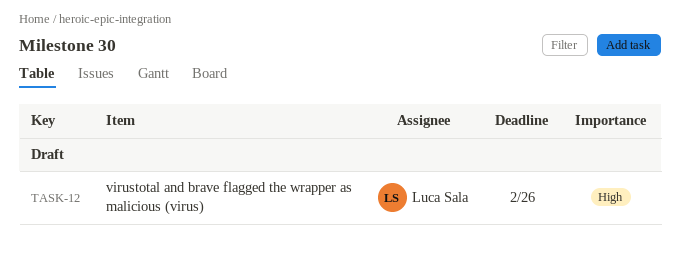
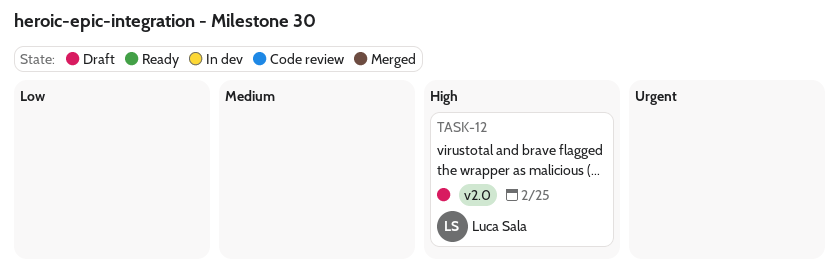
TASK-12, due: Feb 26 -> Feb 25

